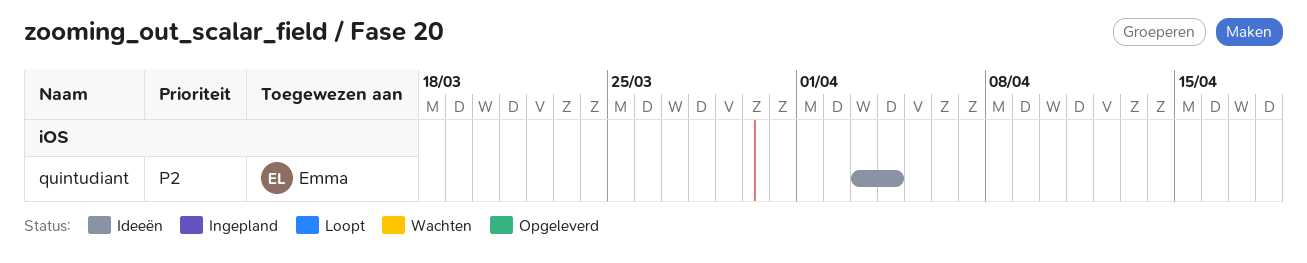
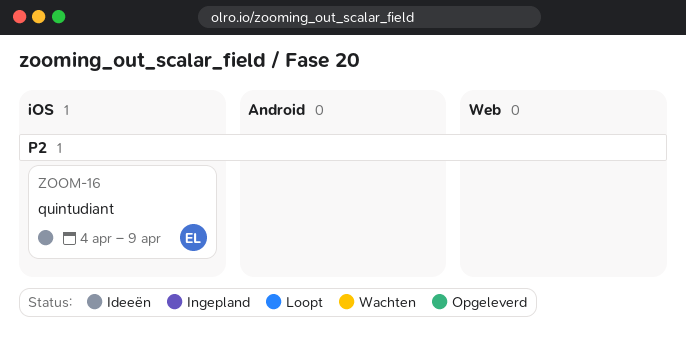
quintudiant, start: Apr 3 -> Apr 4
quintudiant, due: Apr 4 -> Apr 9

